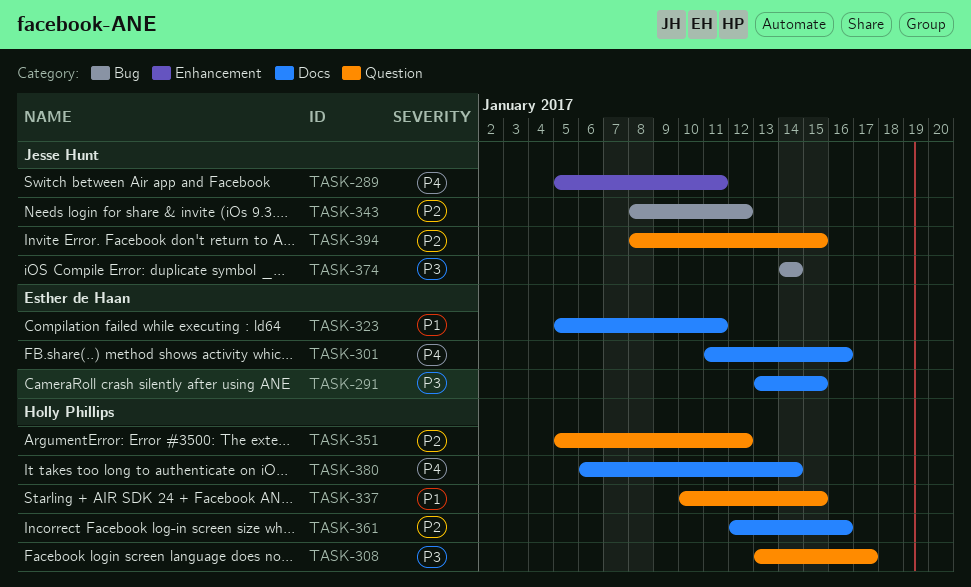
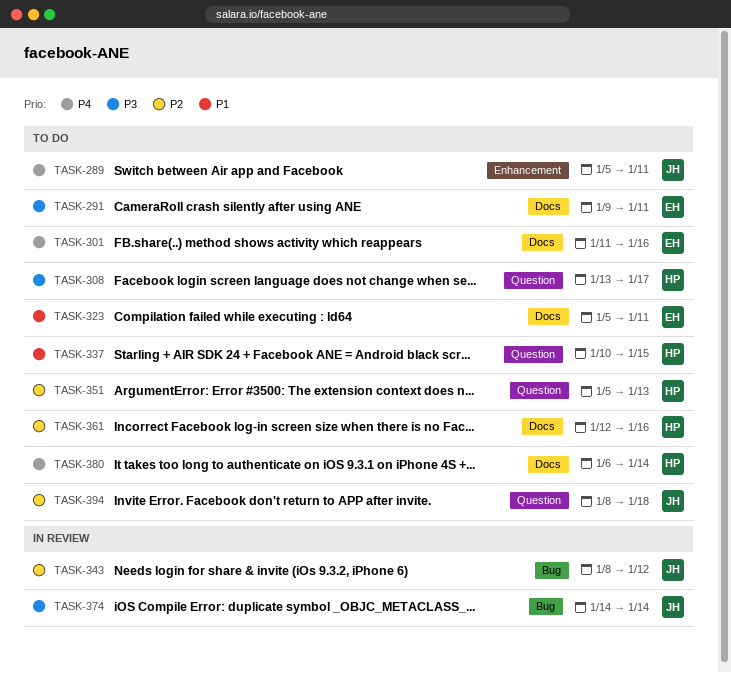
TASK-291, start: Jan 13 -> Jan 9
TASK-291, due: Jan 15 -> Jan 11
TASK-351, due: Jan 12 -> Jan 13
TASK-394, due: Jan 15 -> Jan 18

